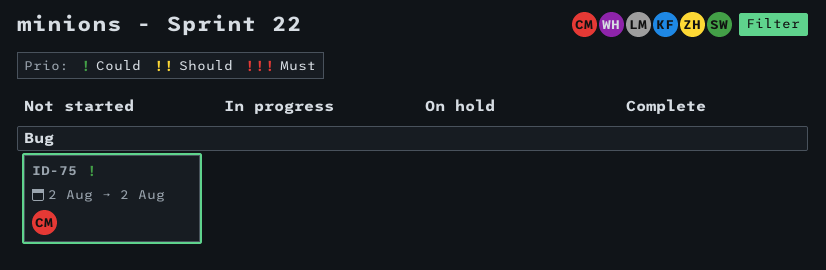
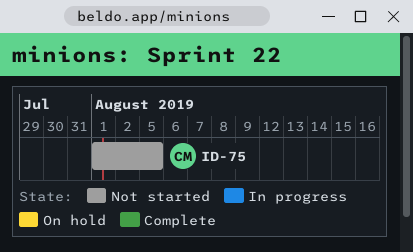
ID-75, start: Aug 2 -> Aug 1
ID-75, due: Aug 2 -> Aug 5

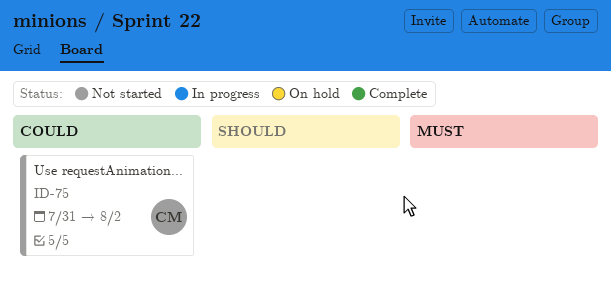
ID-75, start: Aug 1 -> Jul 31
ID-75, due: Aug 5 -> Aug 2

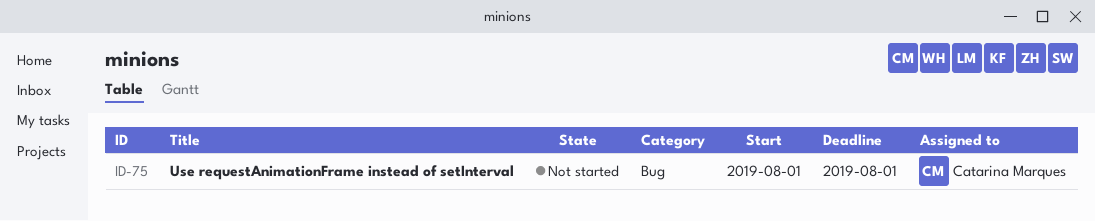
ID-75, start: Jul 31 -> Aug 1
ID-75, due: Aug 2 -> Aug 1

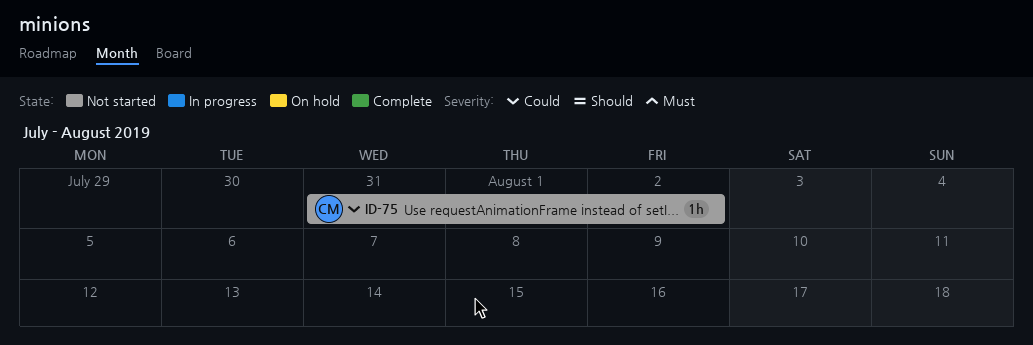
ID-75, start: Aug 1 -> Jul 31
ID-75, due: Aug 1 -> Aug 2

